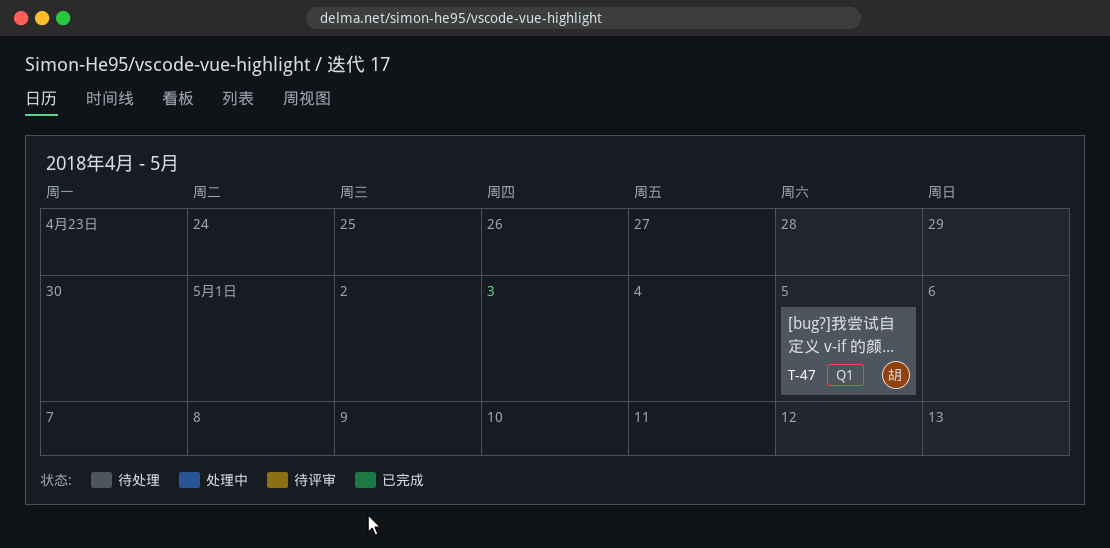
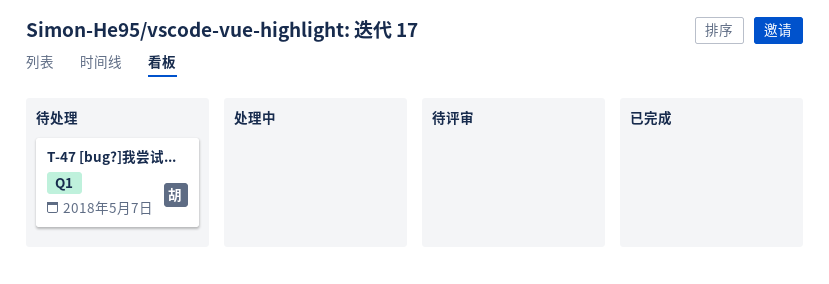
T-47, due: May 5 -> May 7

